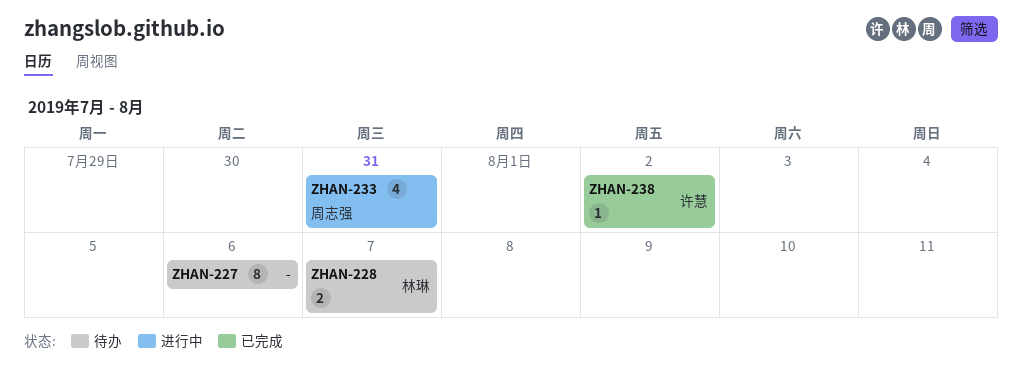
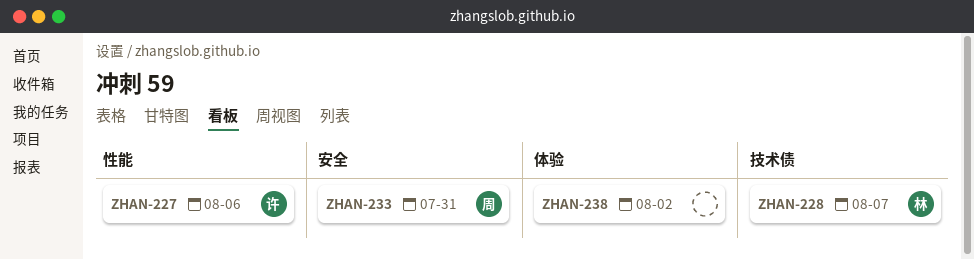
ZHAN-227, owner: none -> 许慧
ZHAN-238, owner: 许慧 -> none

